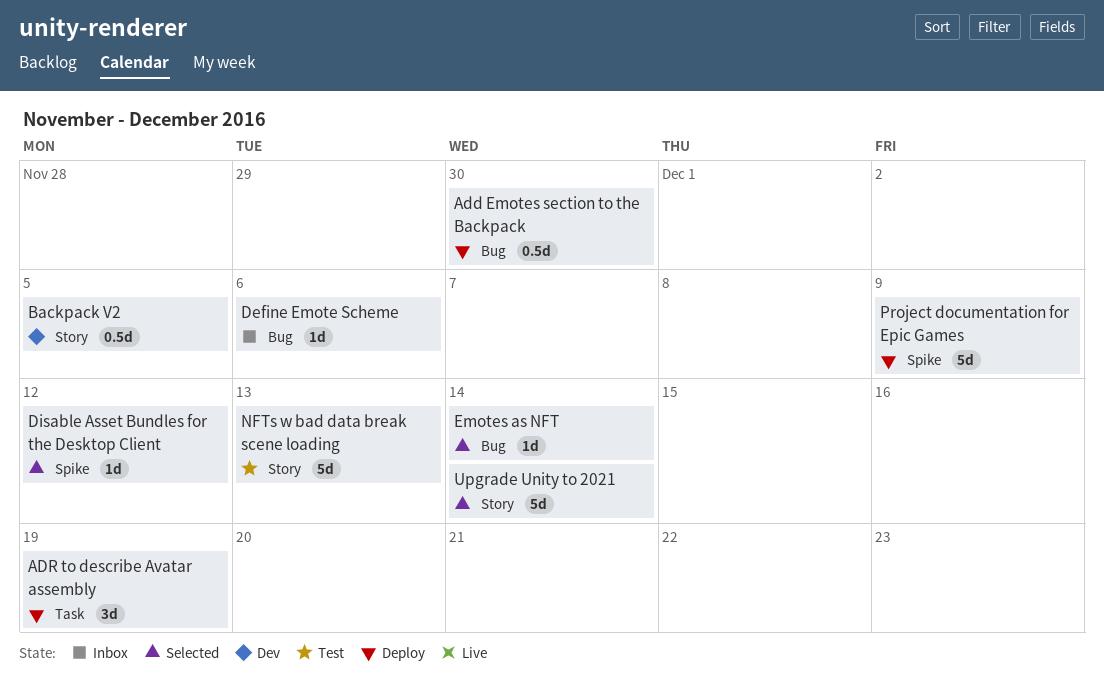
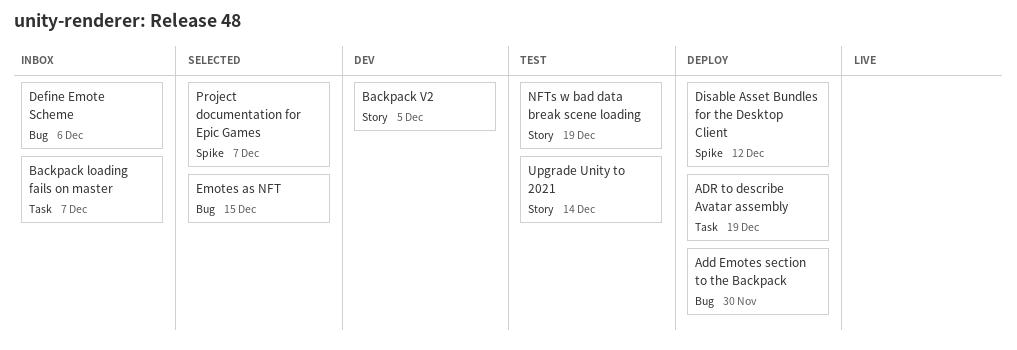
Backpack loading fails on master: none -> present
Disable Asset Bundles for the Desktop Client, status: Selected -> Deploy
Emotes as NFT, due: Dec 14 -> Dec 15
NFTs w bad data break scene loading, due: Dec 13 -> Dec 19
Project documentation for Epic Games, status: Deploy -> Selected
Project documentation for Epic Games, due: Dec 9 -> Dec 7
Upgrade Unity to 2021, status: Selected -> Test

